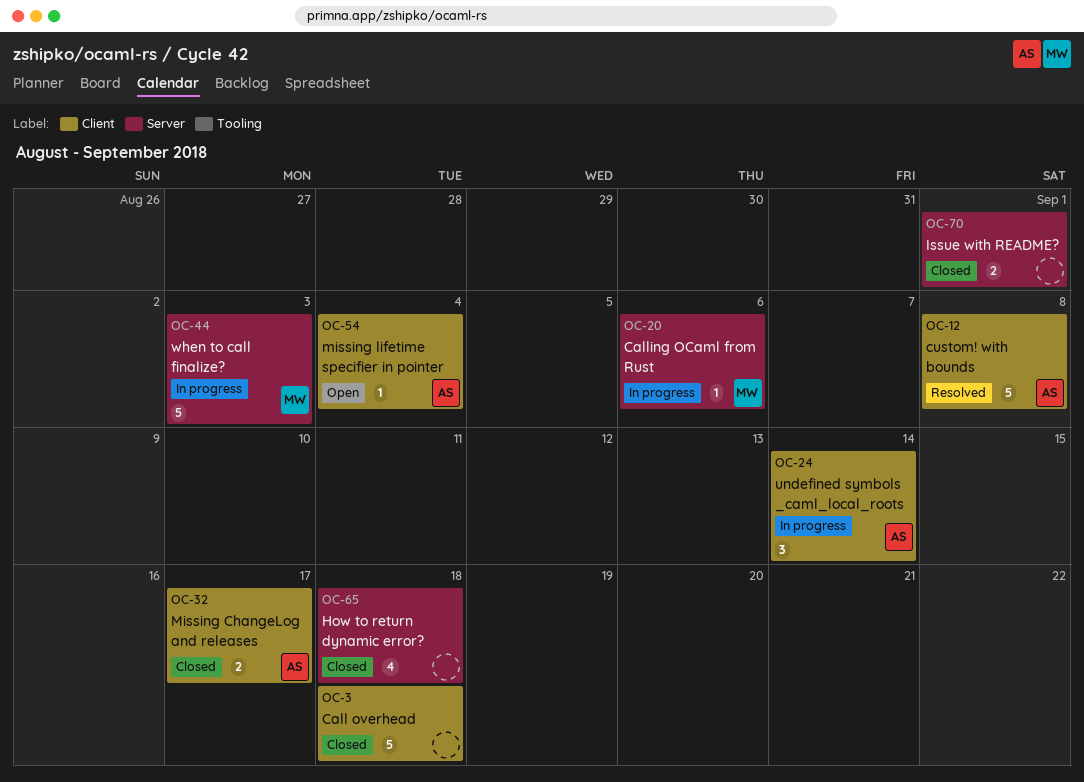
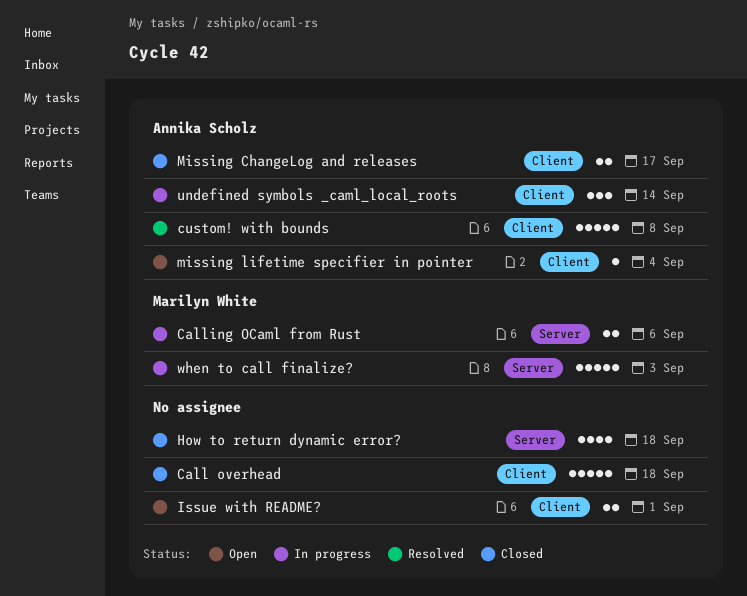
Calling OCaml from Rust, estimate: 1 -> 2
Issue with README?, status: Closed -> Open
Issue with README?, label: Server -> Client

